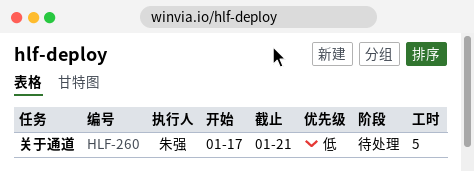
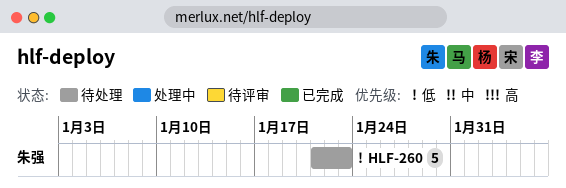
HLF-260, start: Jan 17 -> Jan 21
HLF-260, due: Jan 21 -> Jan 23

